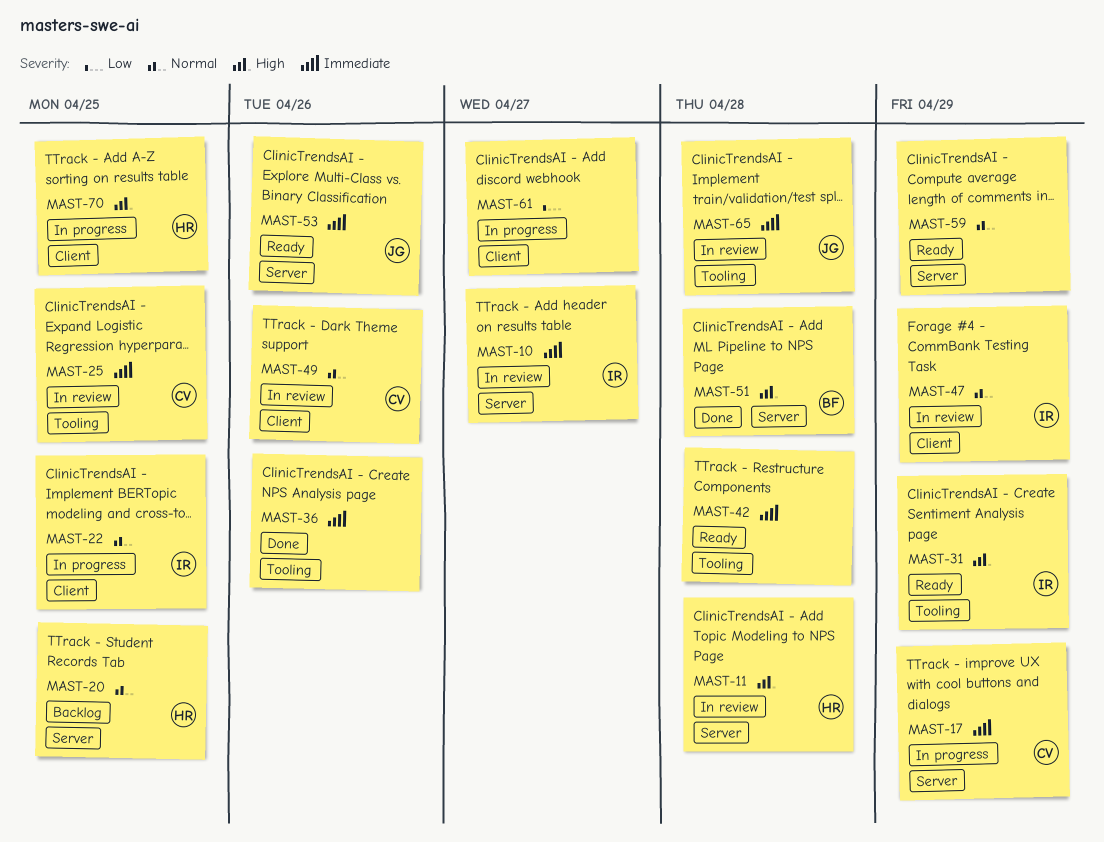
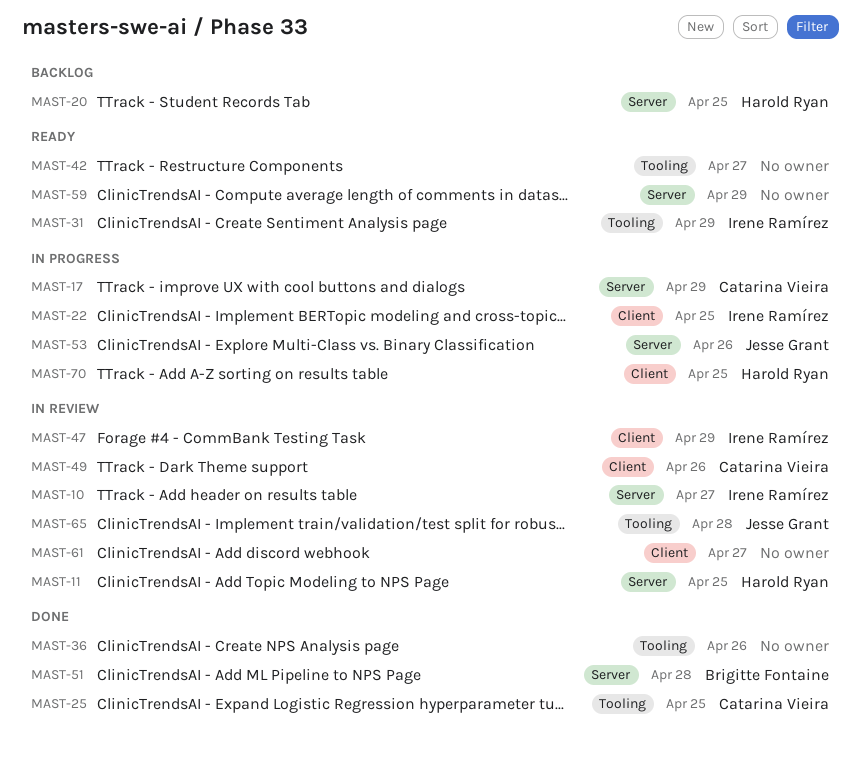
MAST-11, due: Apr 28 -> Apr 25
MAST-25, status: In review -> Done
MAST-42, due: Apr 28 -> Apr 27
MAST-53, status: Ready -> In progress
MAST-61, status: In progress -> In review

